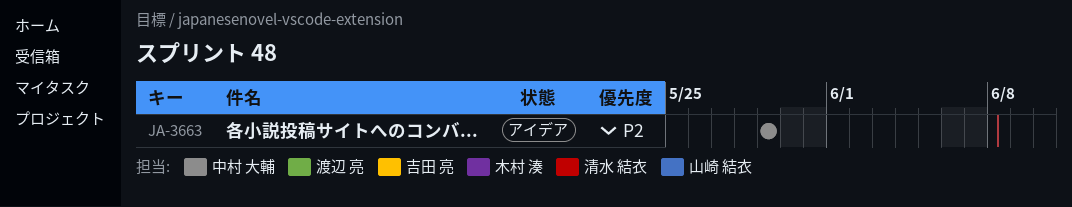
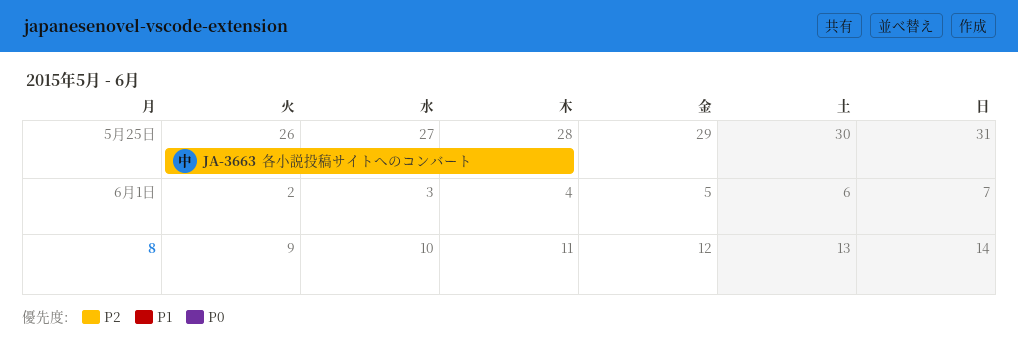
JA-3663, start: May 29 -> May 26
JA-3663, due: May 29 -> May 28

